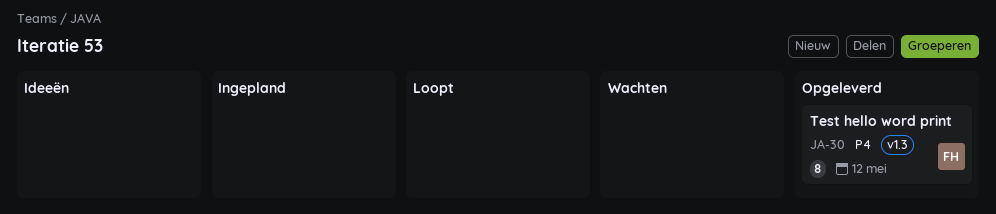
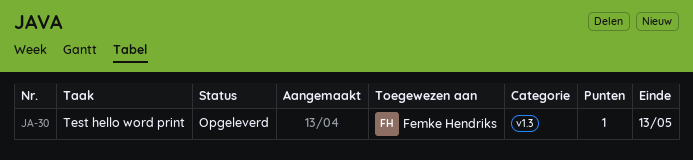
JA-30, estimate: 8 -> 1
JA-30, due: May 12 -> May 13

